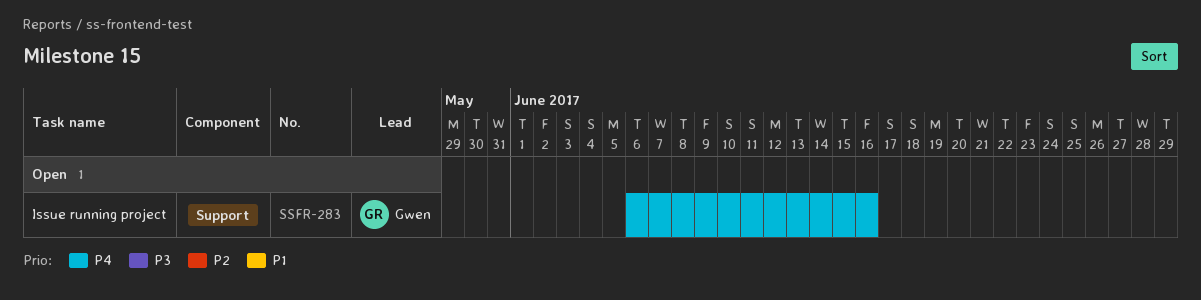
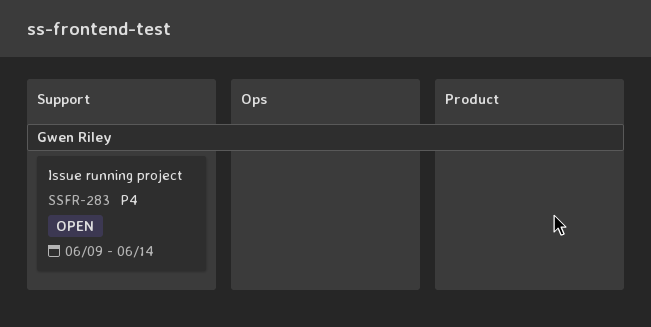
SSFR-283, start: Jun 6 -> Jun 9
SSFR-283, due: Jun 16 -> Jun 14

